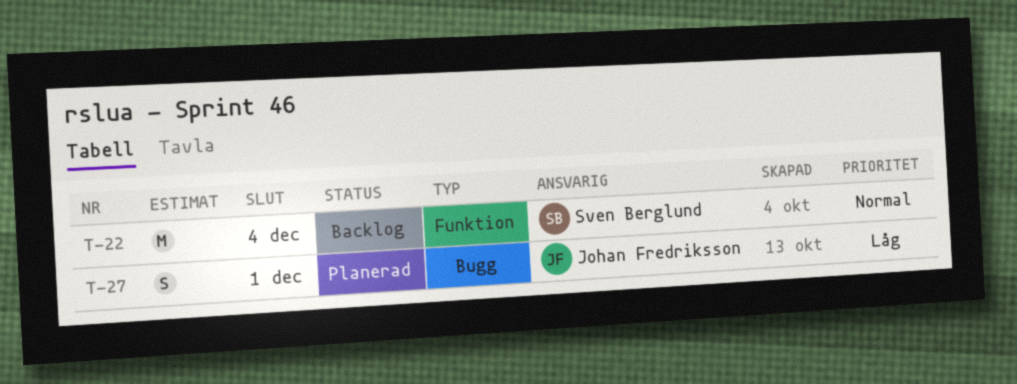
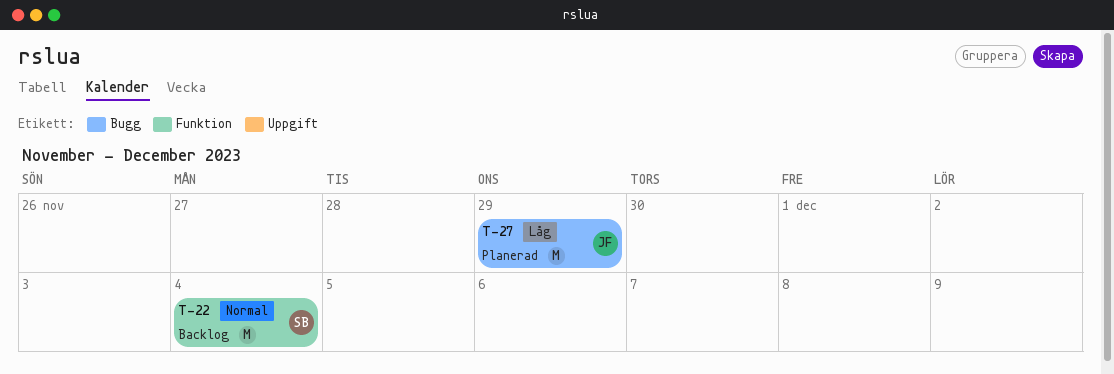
T-27, estimate: S -> M
T-27, due: Dec 1 -> Nov 29

